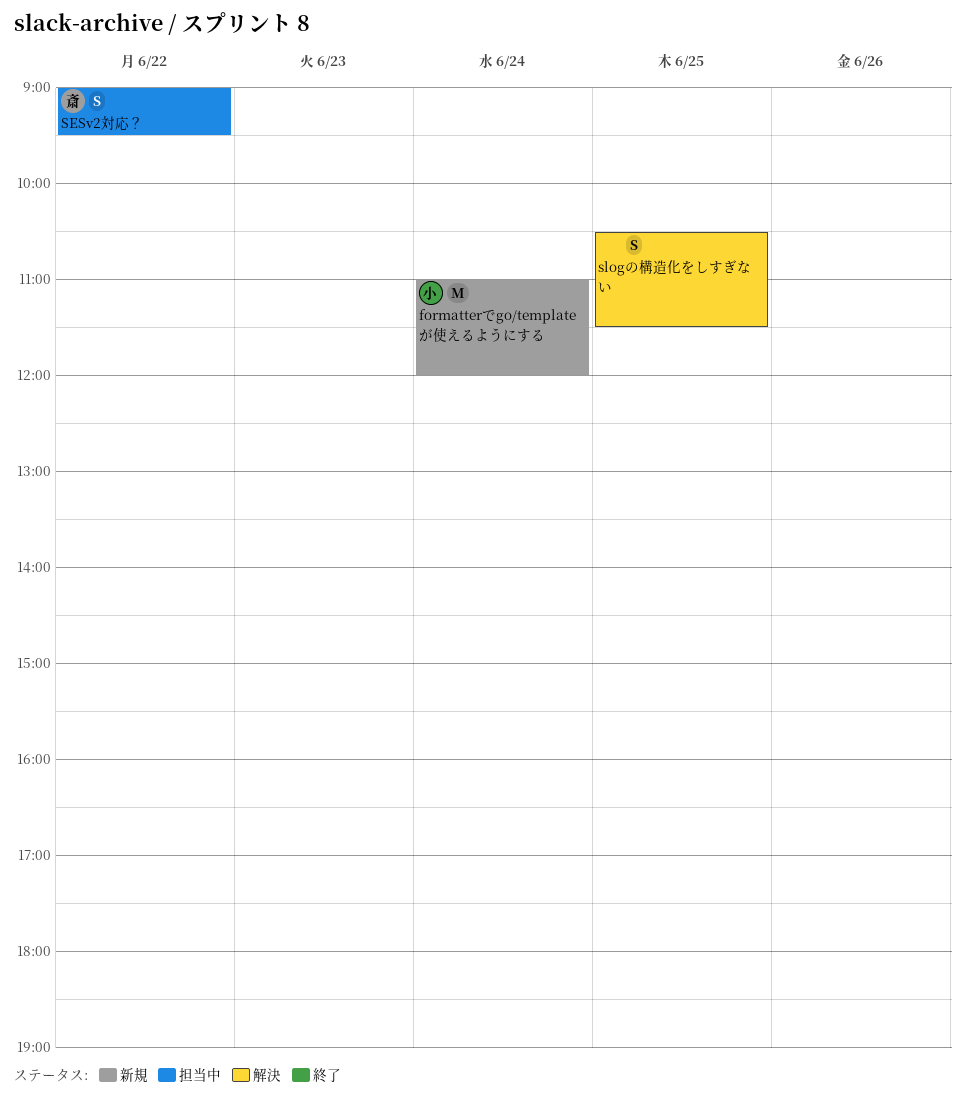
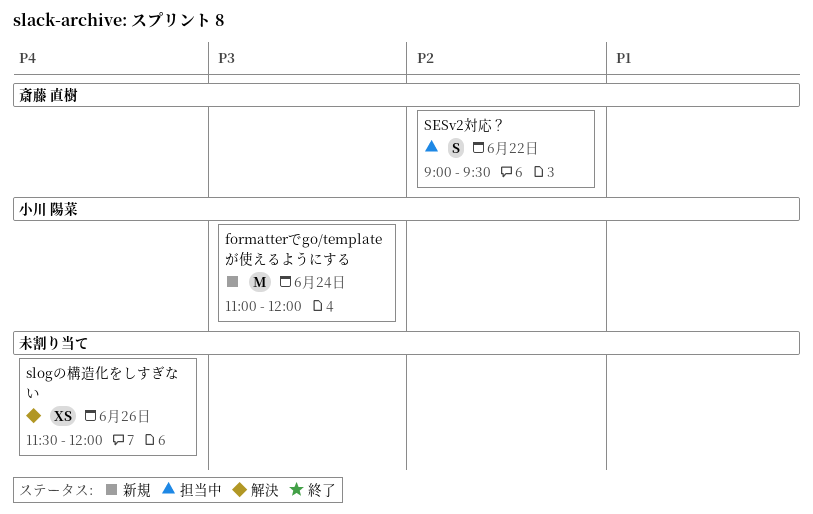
slogの構造化をしすぎない, estimate: S -> XS
slogの構造化をしすぎない, day: Jun 25 -> Jun 26
slogの構造化をしすぎない, begins: 10:30 -> 11:30
slogの構造化をしすぎない, ends: 11:30 -> 12:00

